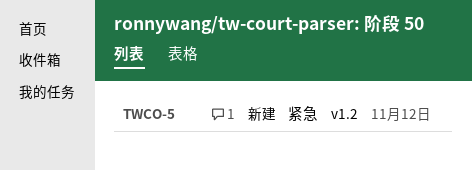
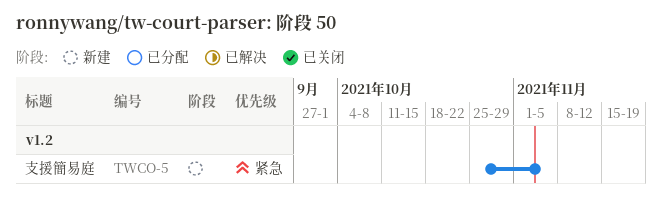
TWCO-5, due: Nov 12 -> Nov 5

